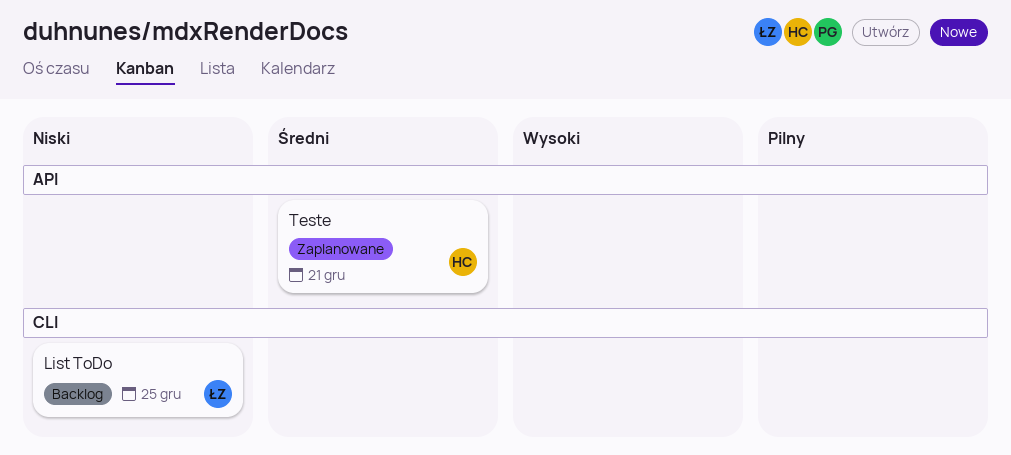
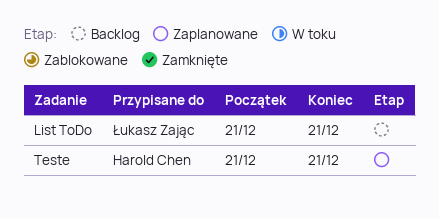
List ToDo, due: Dec 25 -> Dec 21

